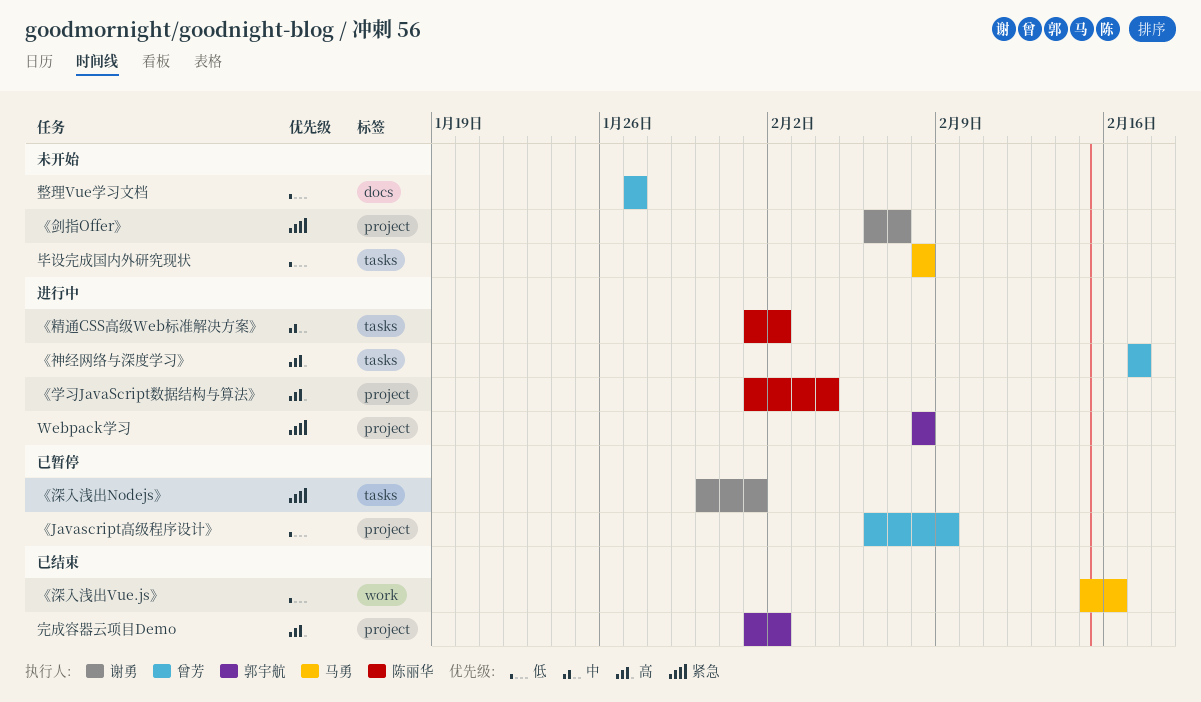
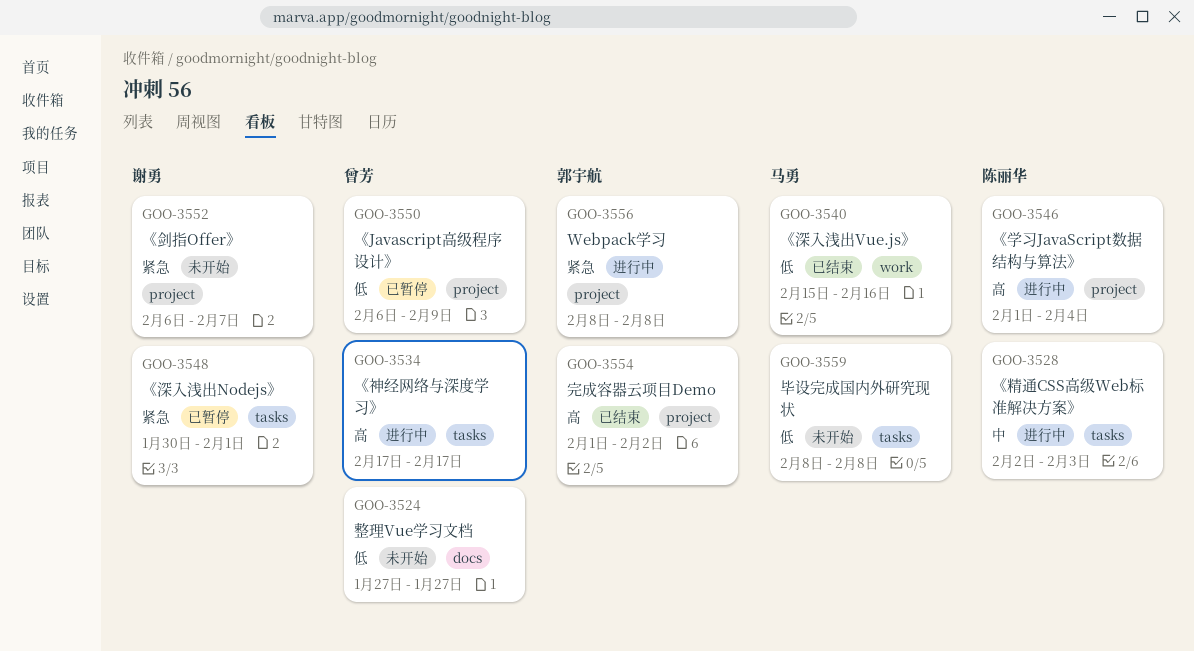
《精通CSS高级Web标准解决方案》, start: Feb 1 -> Feb 2
《精通CSS高级Web标准解决方案》, due: Feb 2 -> Feb 3

